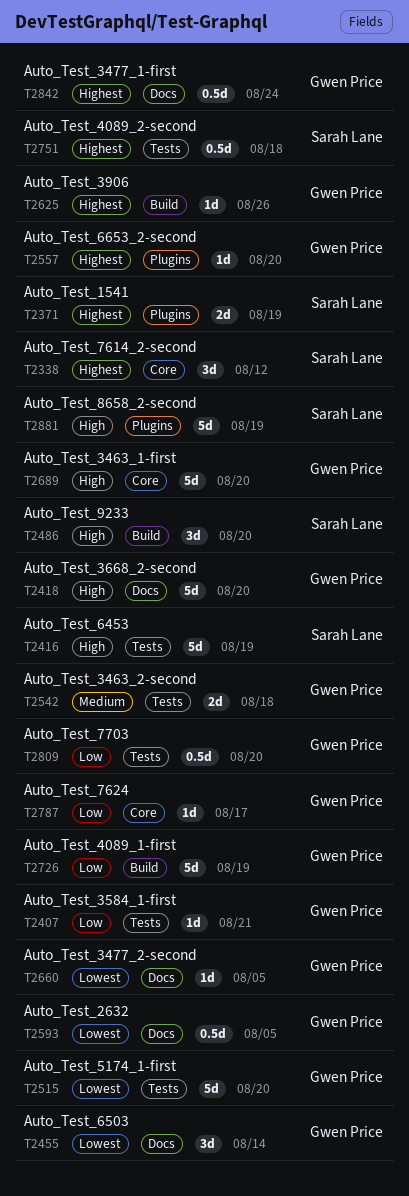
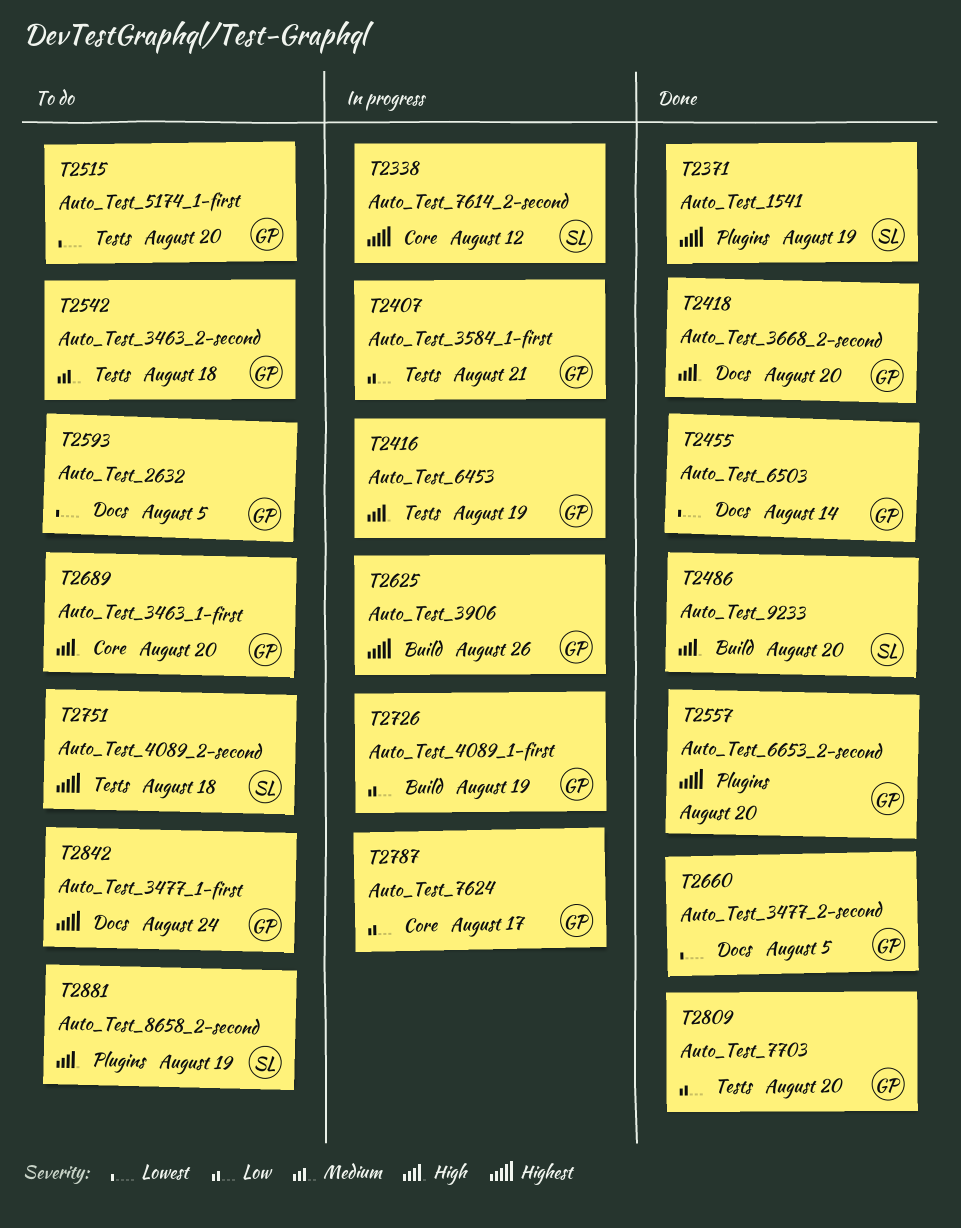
T2416, owner: Sarah Lane -> Gwen Price

